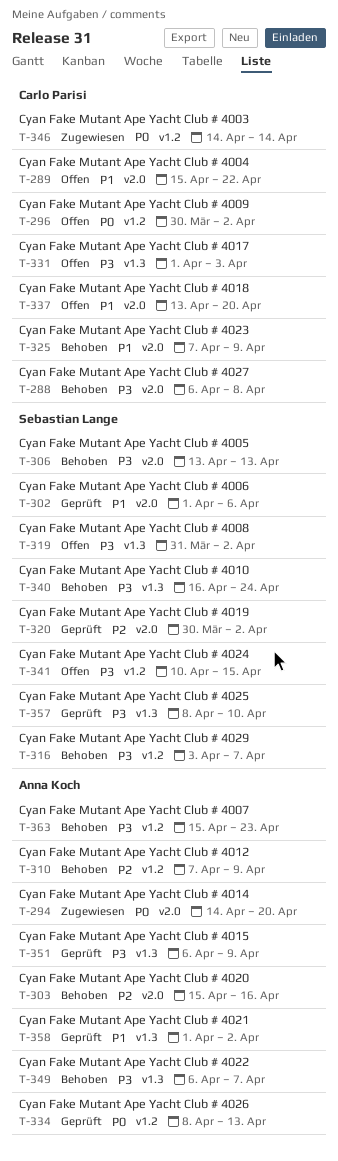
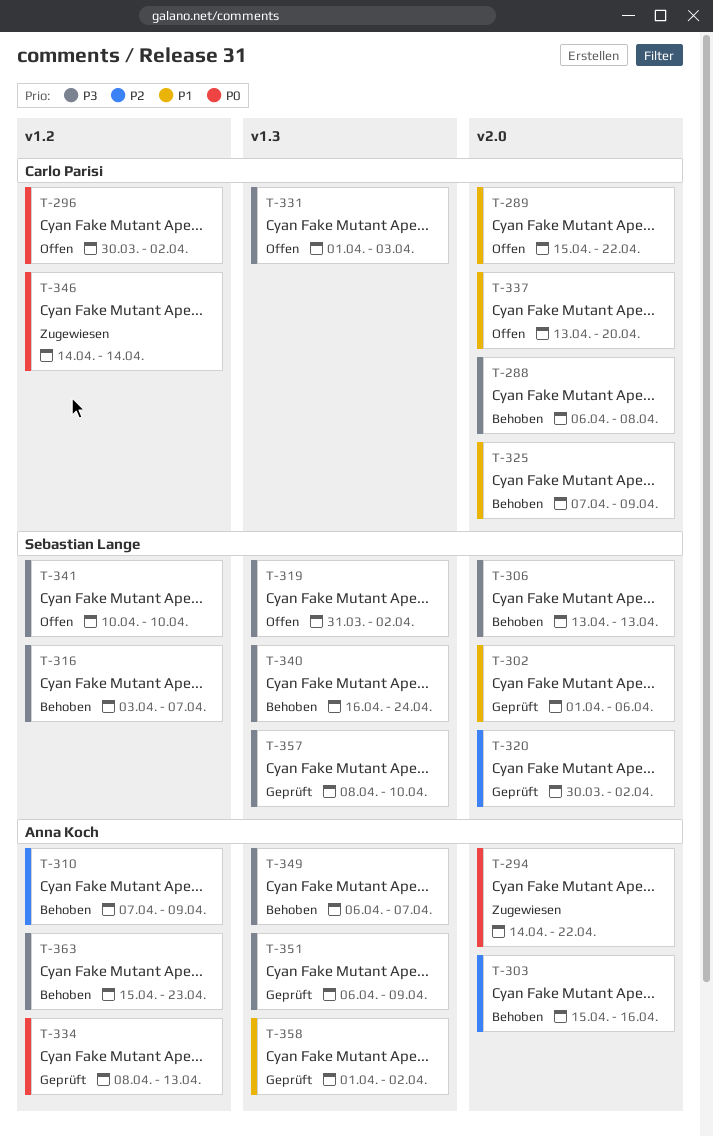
T-294, due: Apr 20 -> Apr 22
T-341, due: Apr 15 -> Apr 10

